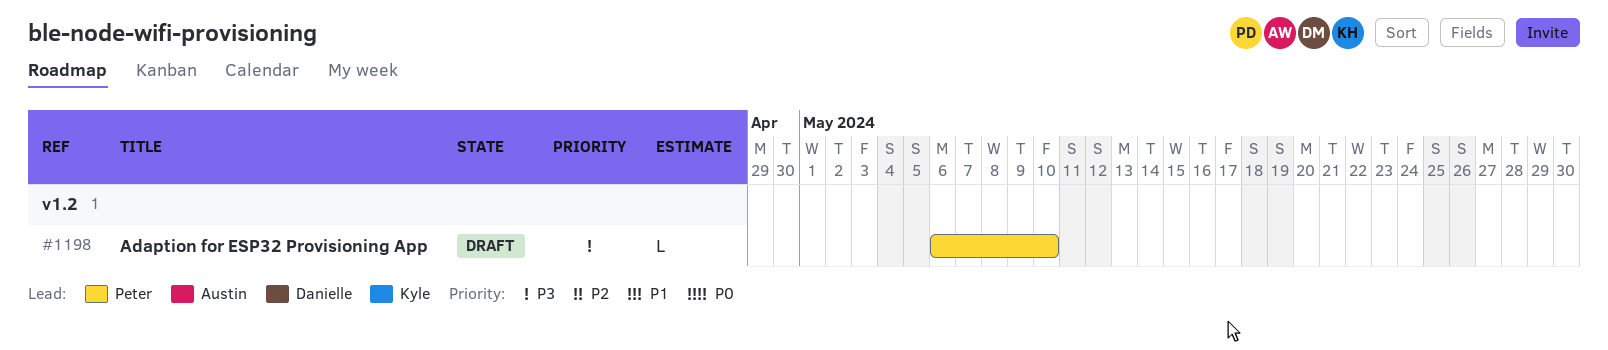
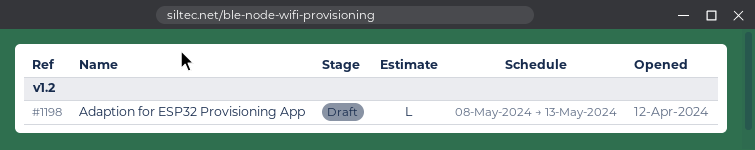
#1198, start: May 6 -> May 8
#1198, due: May 10 -> May 13

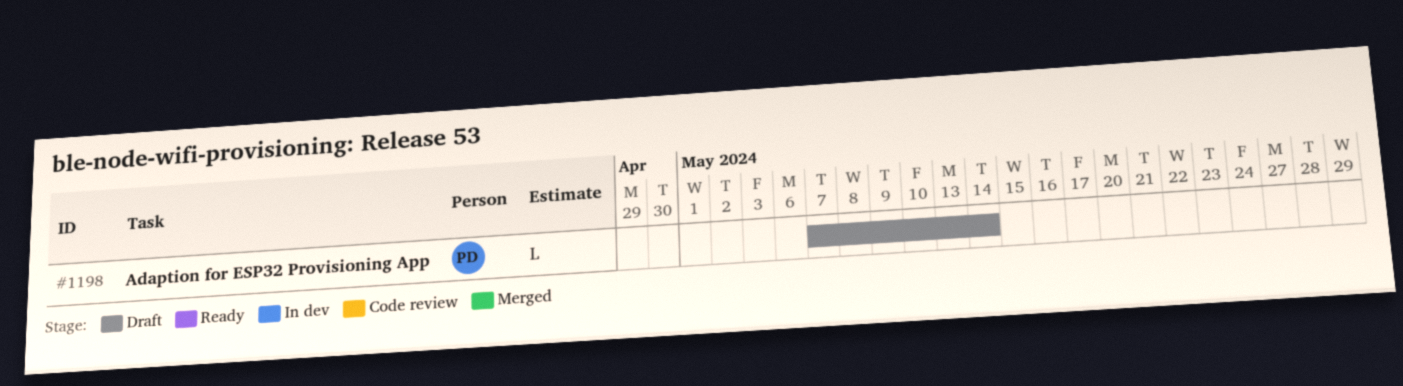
#1198, start: May 8 -> May 7
#1198, due: May 13 -> May 14

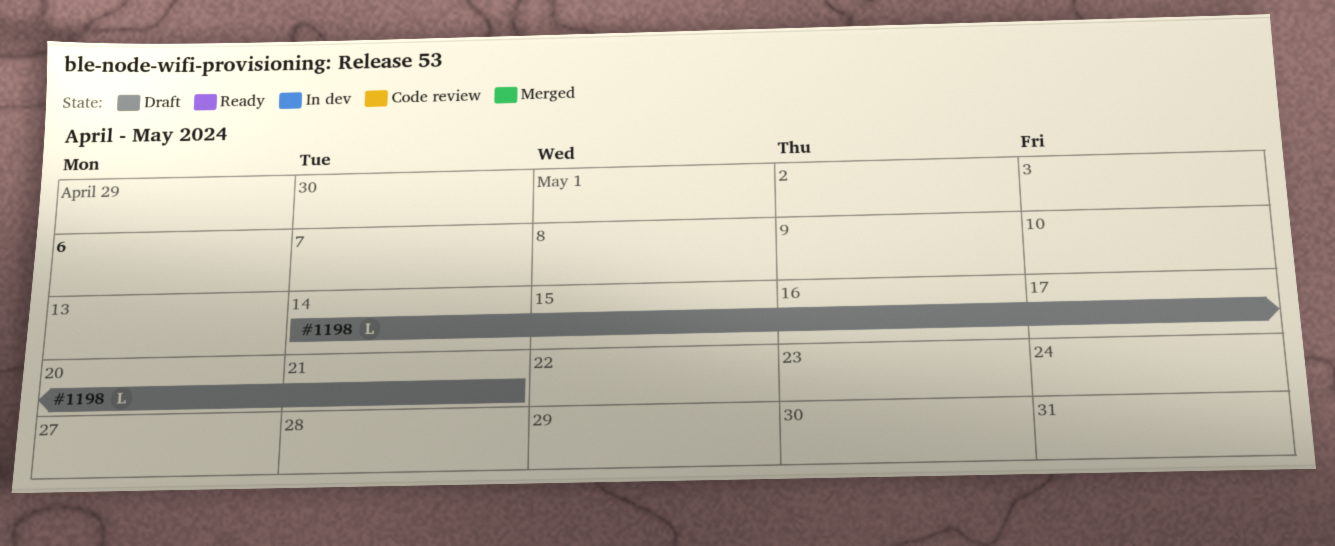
#1198, start: May 7 -> May 14
#1198, due: May 14 -> May 21

